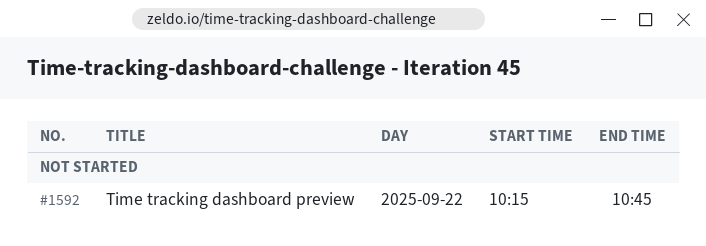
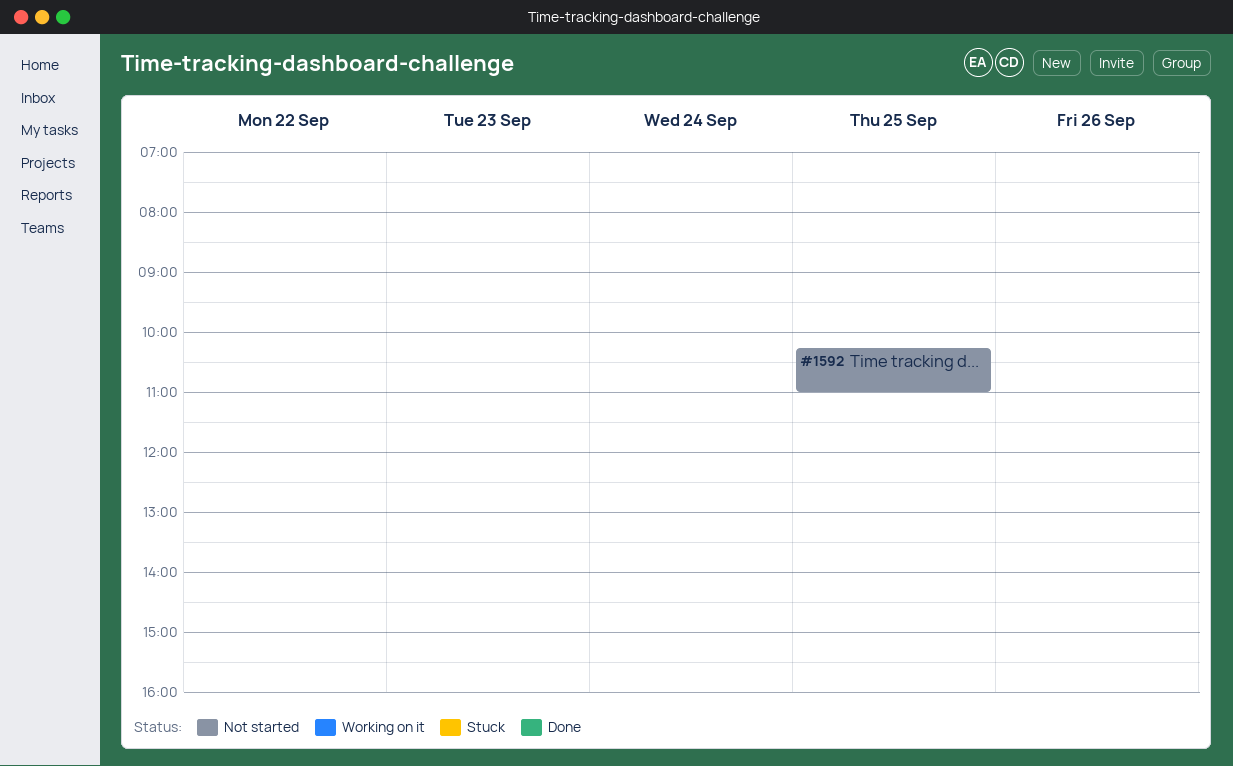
#1592, day: Sep 22 -> Sep 25
#1592, ends: 10:45 -> 11:00

